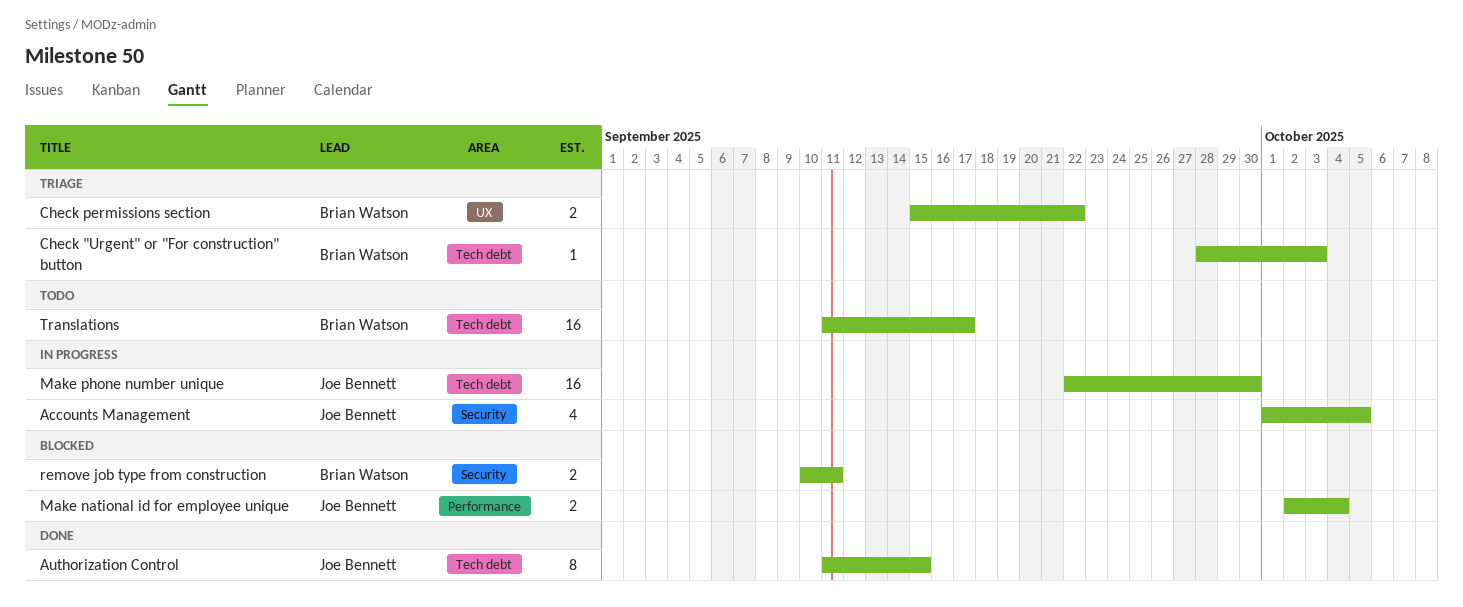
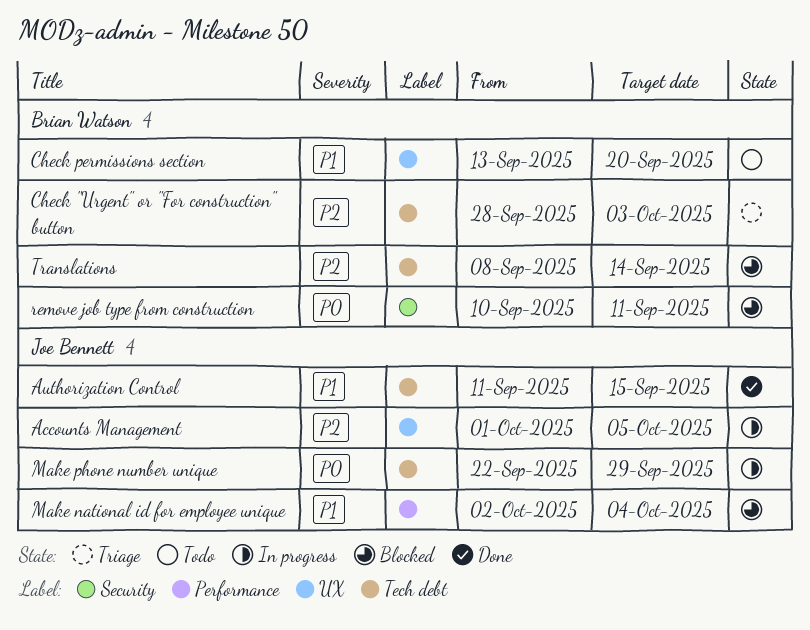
Accounts Management, label: Security -> UX
Check permissions section, status: Triage -> Todo
Check permissions section, start: Sep 15 -> Sep 13
Check permissions section, due: Sep 22 -> Sep 20
Make phone number unique, due: Sep 30 -> Sep 29
Translations, status: Todo -> Blocked
Translations, start: Sep 11 -> Sep 8
Translations, due: Sep 17 -> Sep 14

